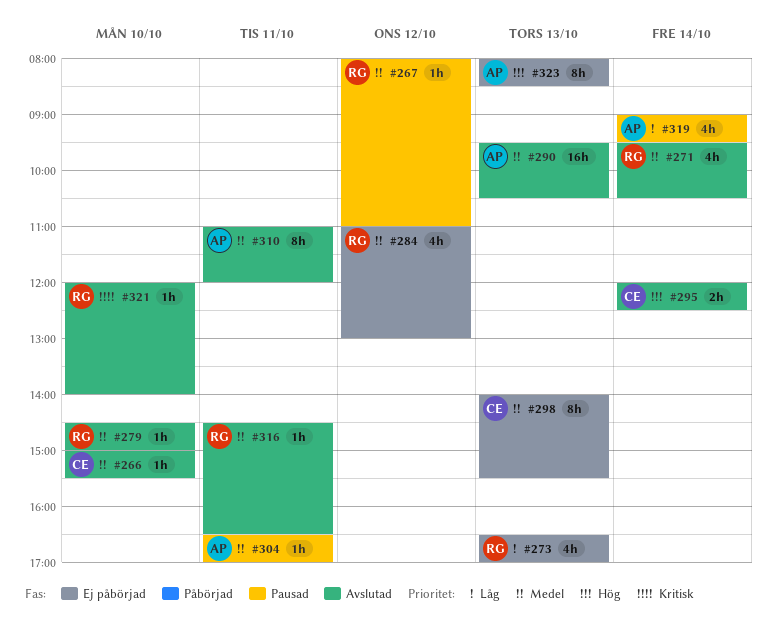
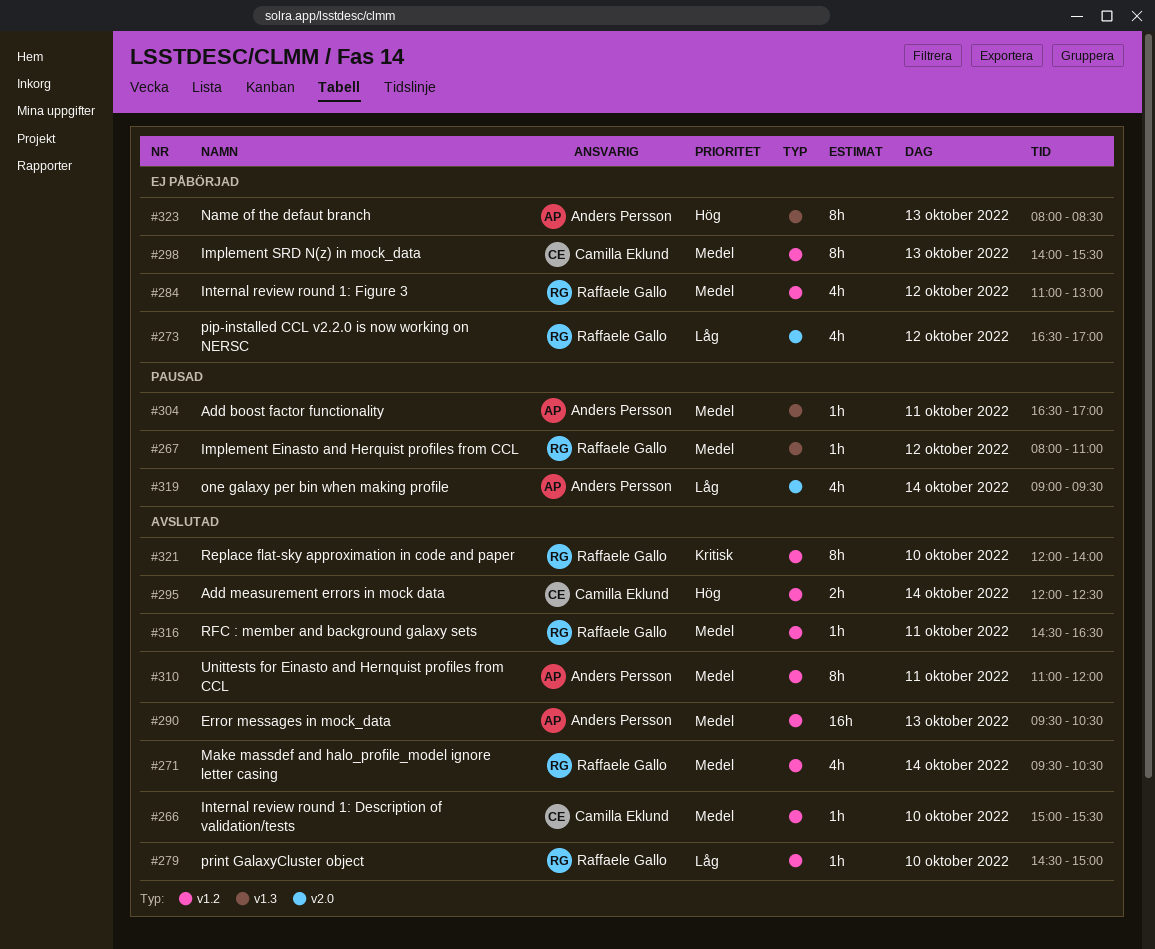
#273, day: Oct 13 -> Oct 12
#279, priority: Medel -> Låg
#321, estimate: 1h -> 8h

